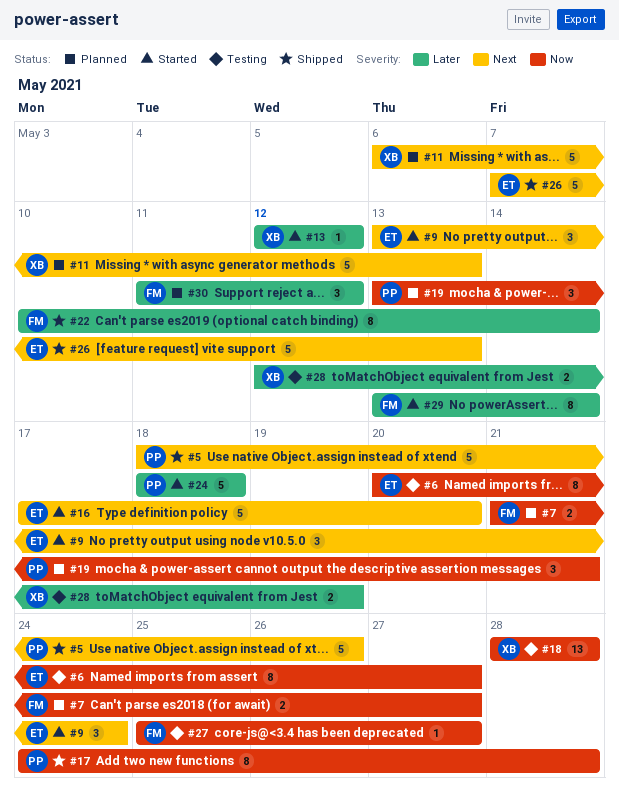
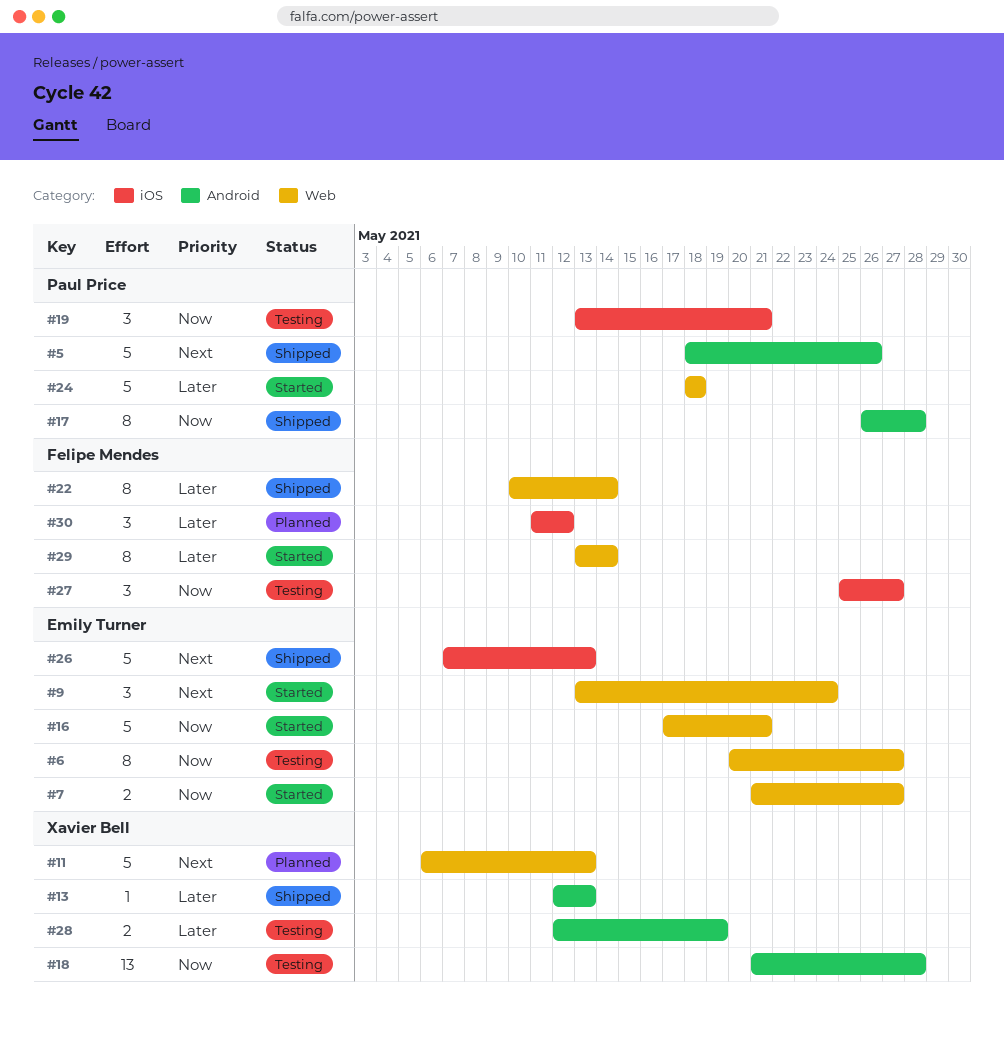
#7, status: Planned -> Started
#7, owner: Felipe Mendes -> Emily Turner
#13, status: Started -> Shipped
#13, due: May 12 -> May 13
#16, priority: Next -> Now
#16, due: May 20 -> May 21
#17, start: May 24 -> May 26
#18, start: May 28 -> May 21
#19, status: Planned -> Testing
#27, estimate: 1 -> 3

